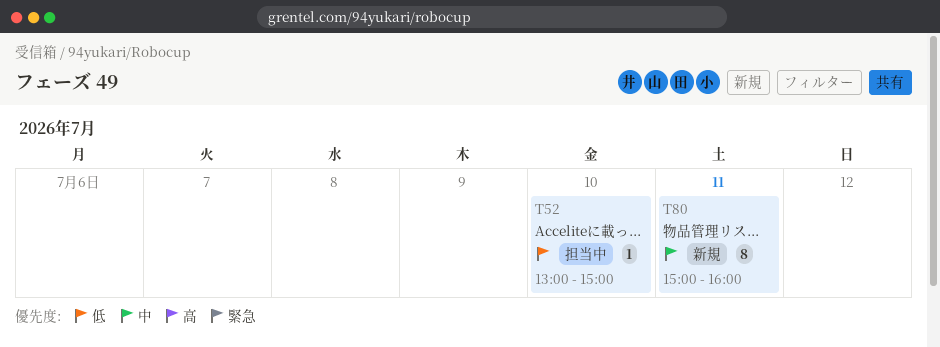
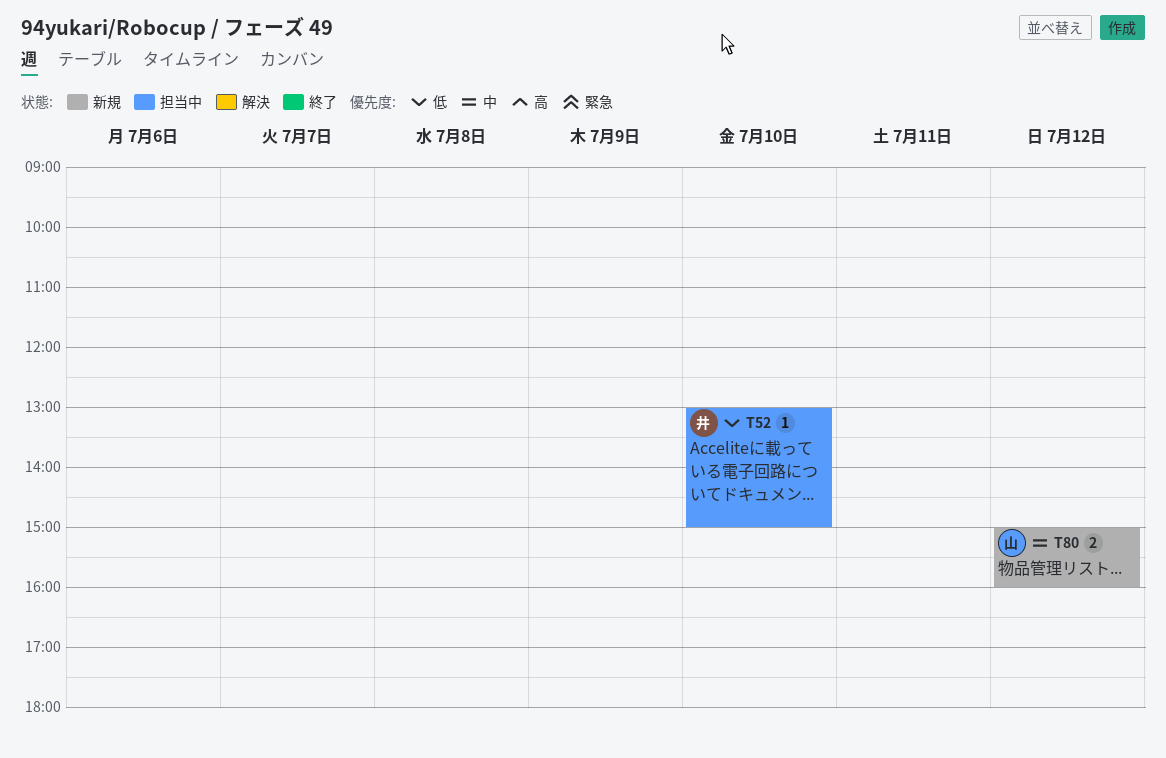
T80, estimate: 8 -> 2
T80, day: Jul 11 -> Jul 12

